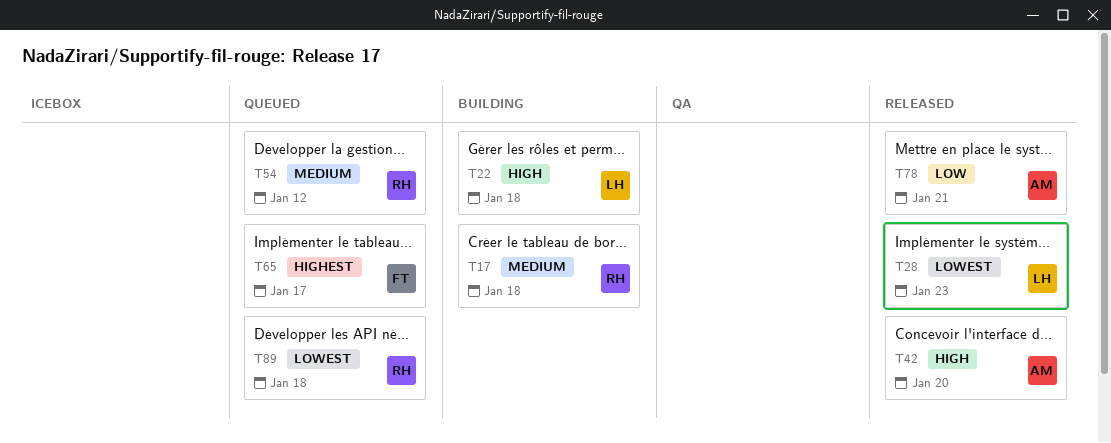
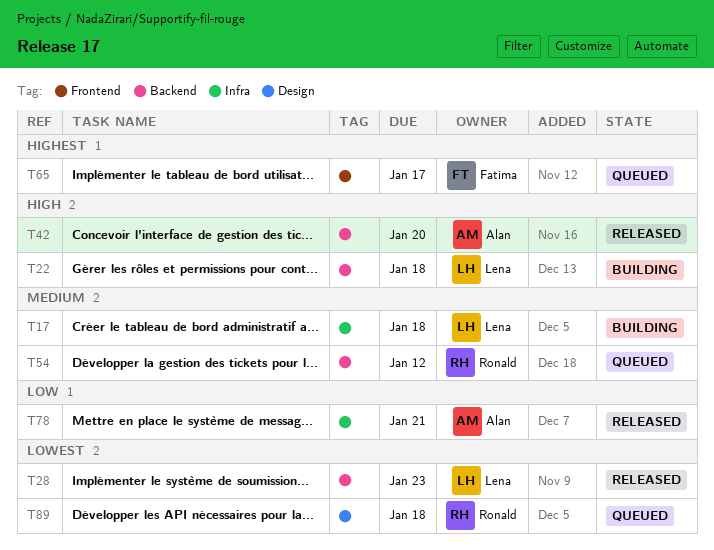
T17, owner: Ronald -> Lena

